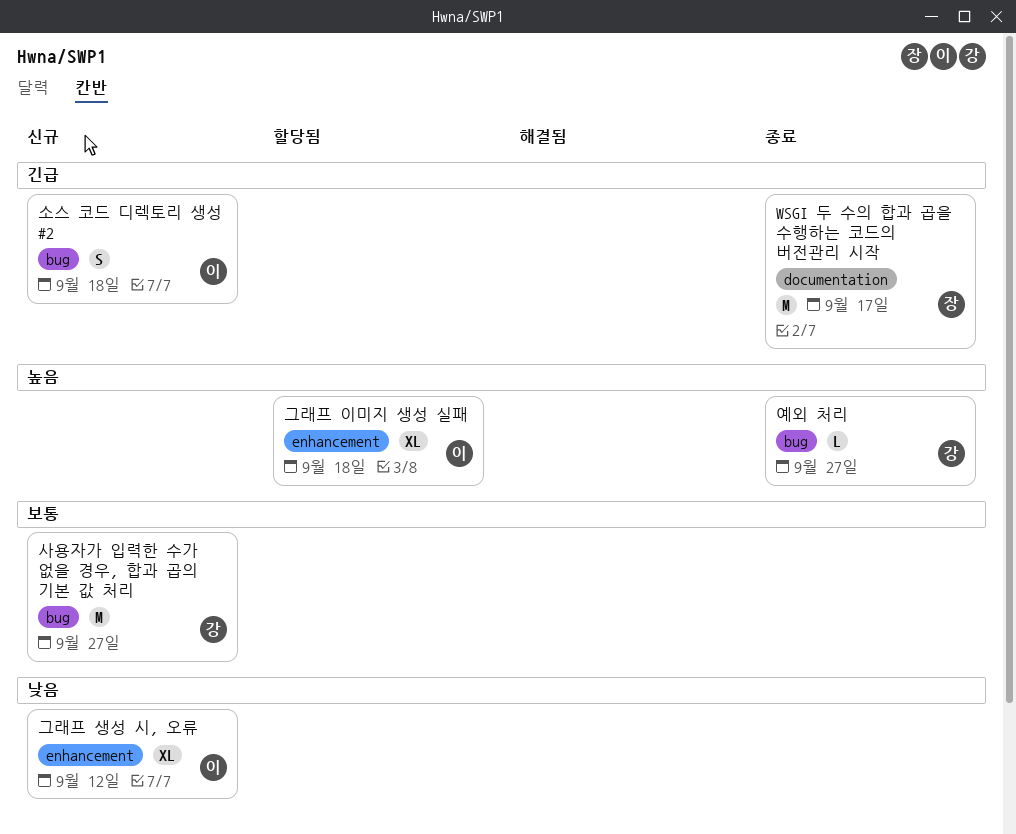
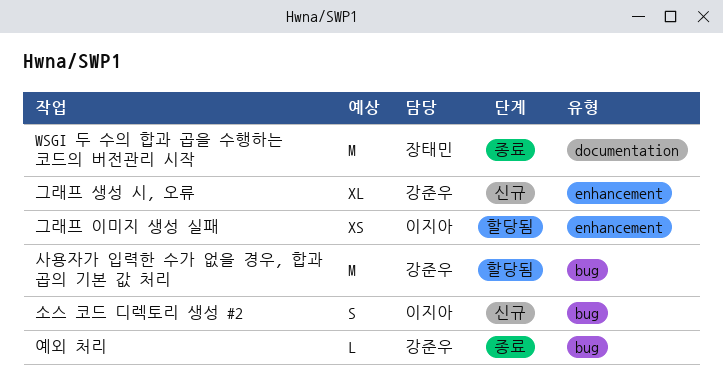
그래프 생성 시, 오류, owner: 이지아 -> 강준우
그래프 이미지 생성 실패, estimate: XL -> XS
사용자가 입력한 수가 없을 경우, 합과 곱의 기본 값 처리, status: 신규 -> 할당됨

